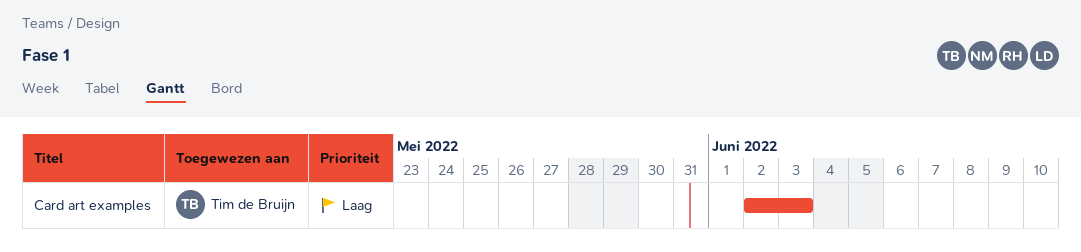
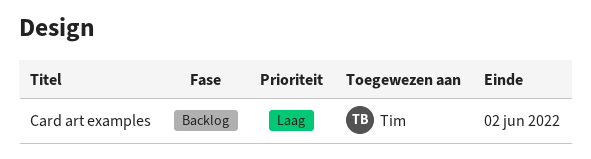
Card art examples, due: Jun 3 -> Jun 2

